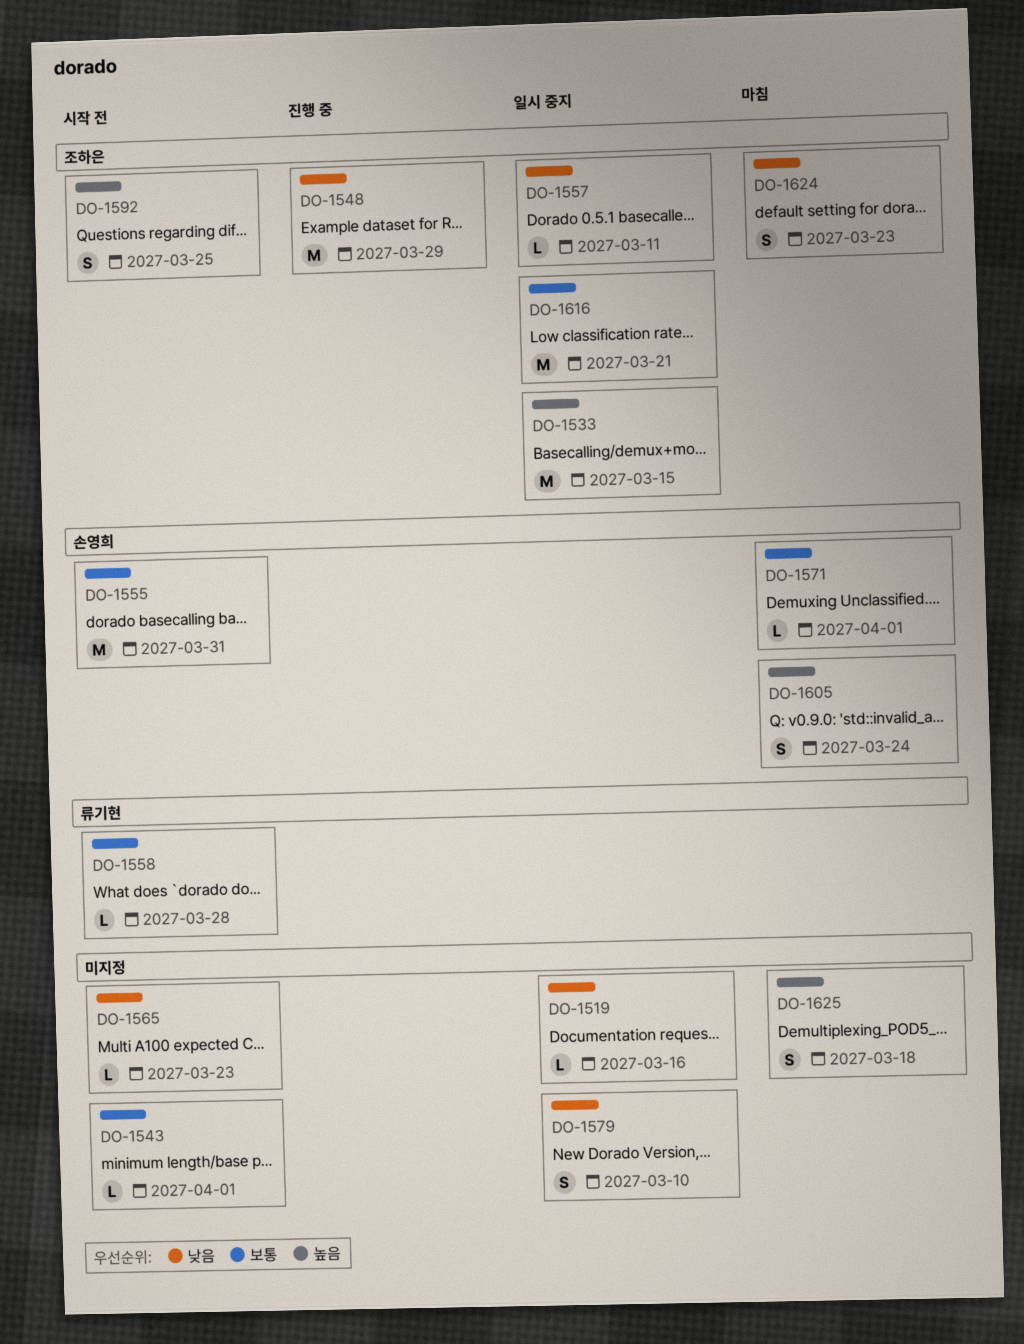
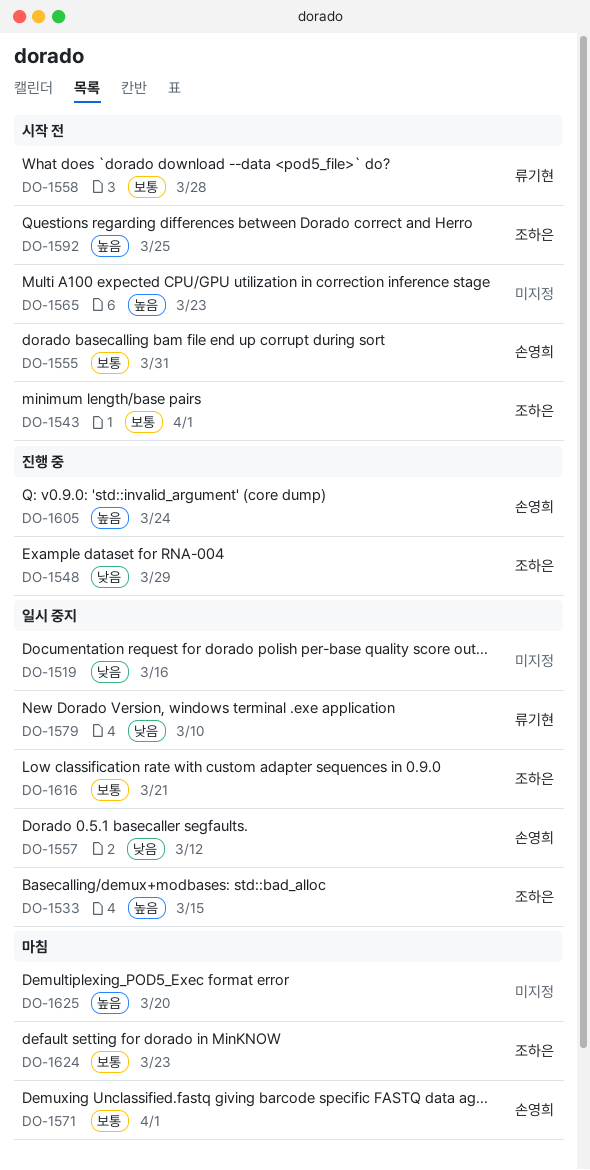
DO-1543, owner: none -> 조하은
DO-1557, owner: 조하은 -> 손영희
DO-1557, due: Mar 11 -> Mar 12
DO-1565, priority: 낮음 -> 높음
DO-1579, owner: none -> 류기현
DO-1605, status: 마침 -> 진행 중
DO-1624, priority: 낮음 -> 보통
DO-1625, due: Mar 18 -> Mar 20

